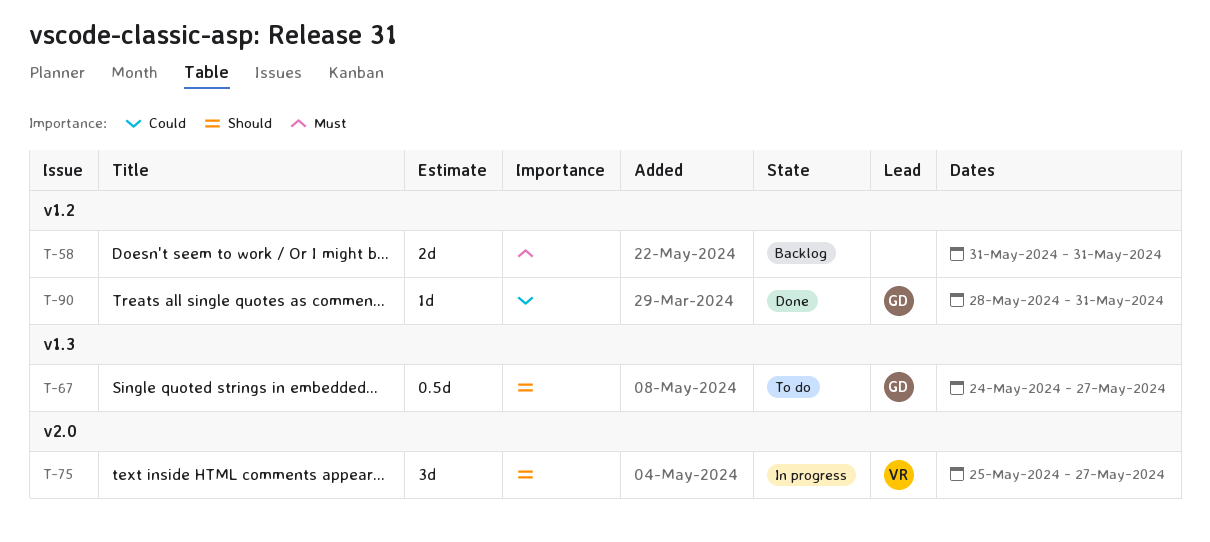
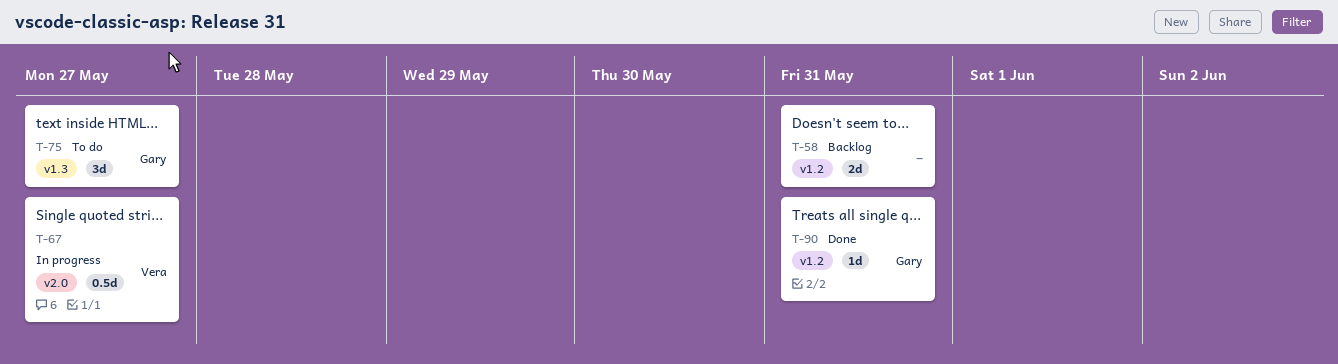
T-67, status: To do -> In progress
T-67, owner: Gary -> Vera
T-67, label: v1.3 -> v2.0
T-75, status: In progress -> To do
T-75, owner: Vera -> Gary
T-75, label: v2.0 -> v1.3

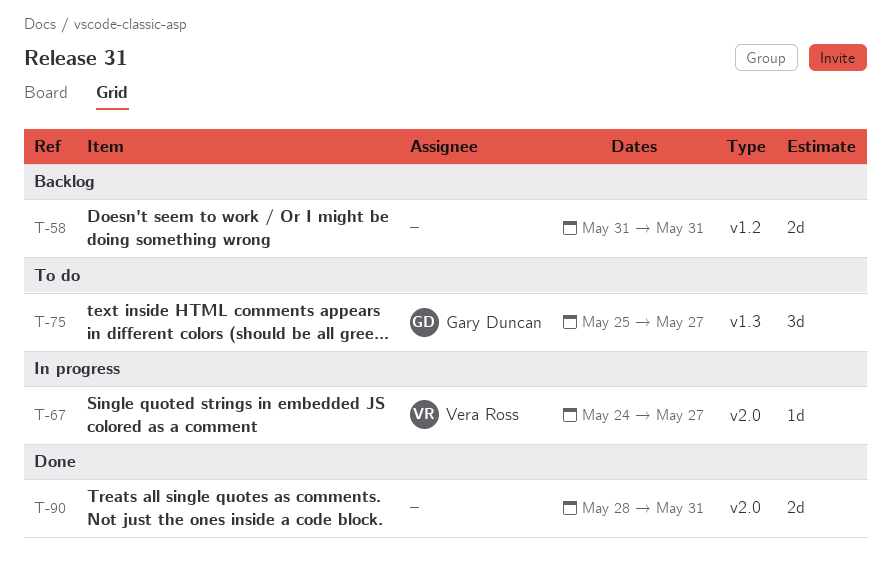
T-67, estimate: 0.5d -> 1d
T-90, owner: Gary Duncan -> none
T-90, label: v1.2 -> v2.0
T-90, estimate: 1d -> 2d

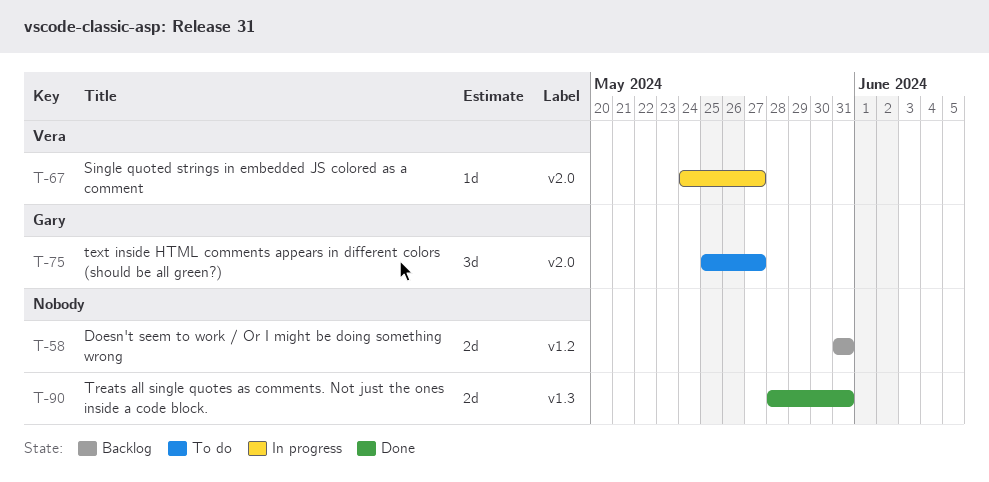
T-75, label: v1.3 -> v2.0
T-90, label: v2.0 -> v1.3

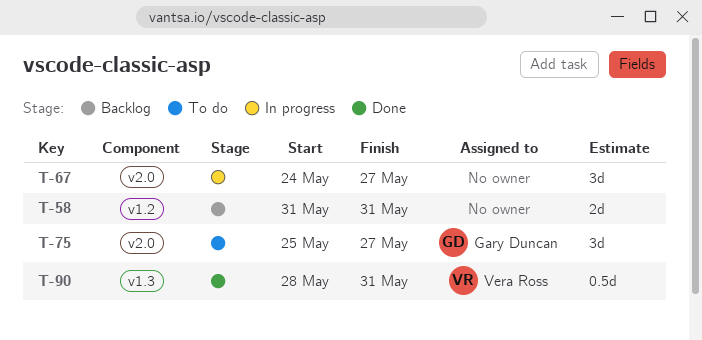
T-67, owner: Vera Ross -> none
T-67, estimate: 1d -> 3d
T-90, owner: none -> Vera Ross
T-90, estimate: 2d -> 0.5d

